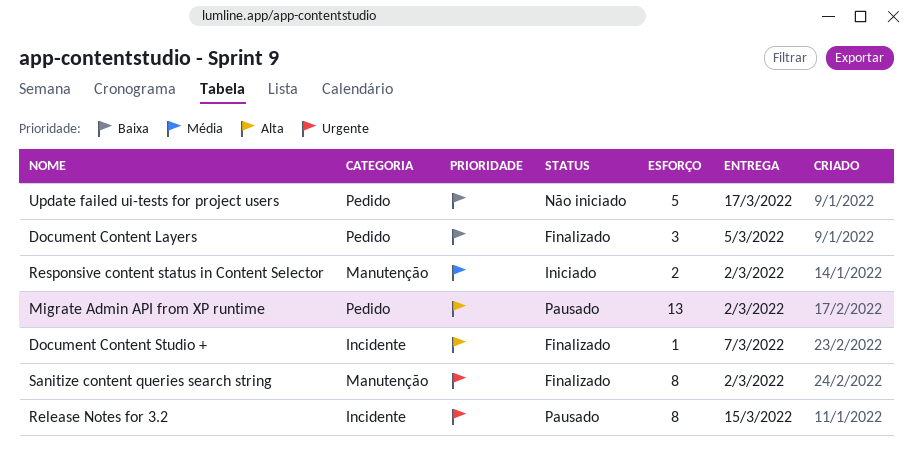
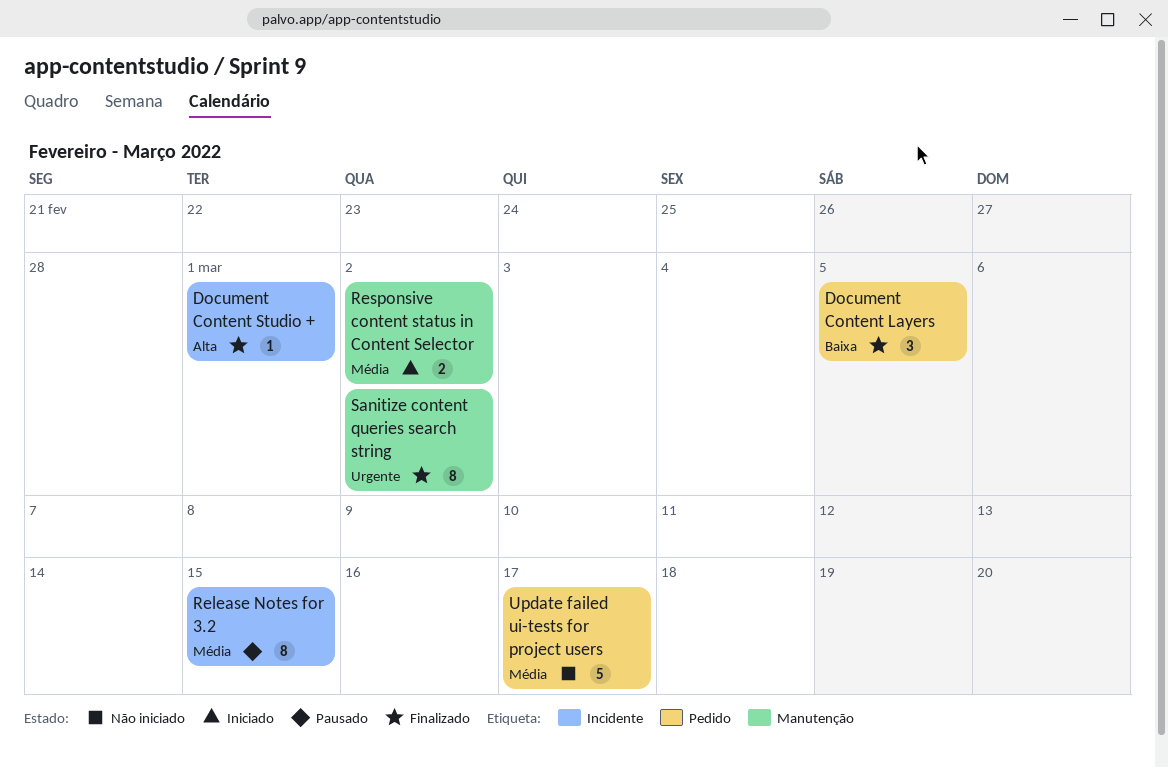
Document Content Studio +, due: Mar 7 -> Mar 1
Migrate Admin API from XP runtime: present -> none
Release Notes for 3.2, priority: Urgente -> Média
Update failed ui-tests for project users, priority: Baixa -> Média

